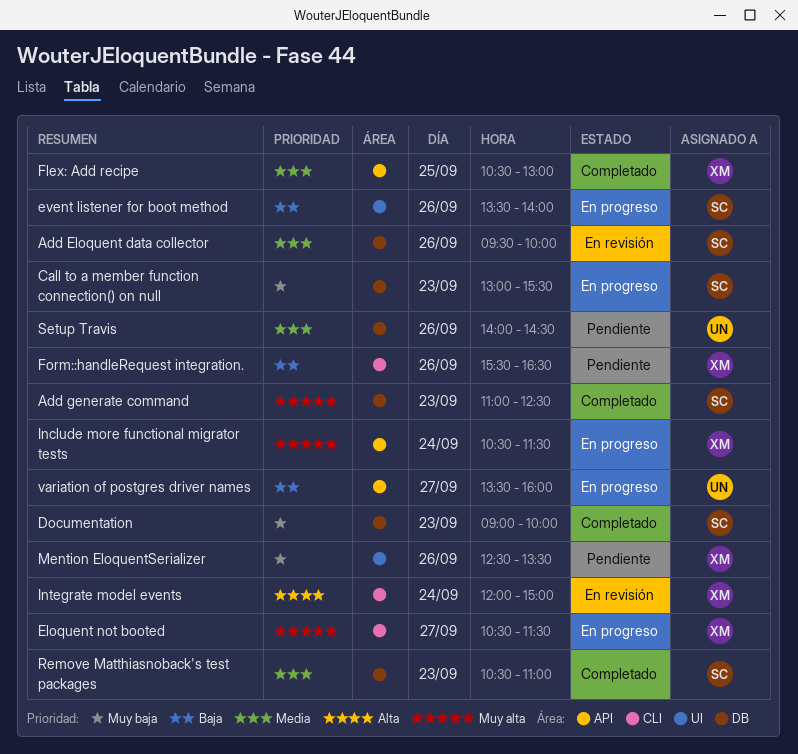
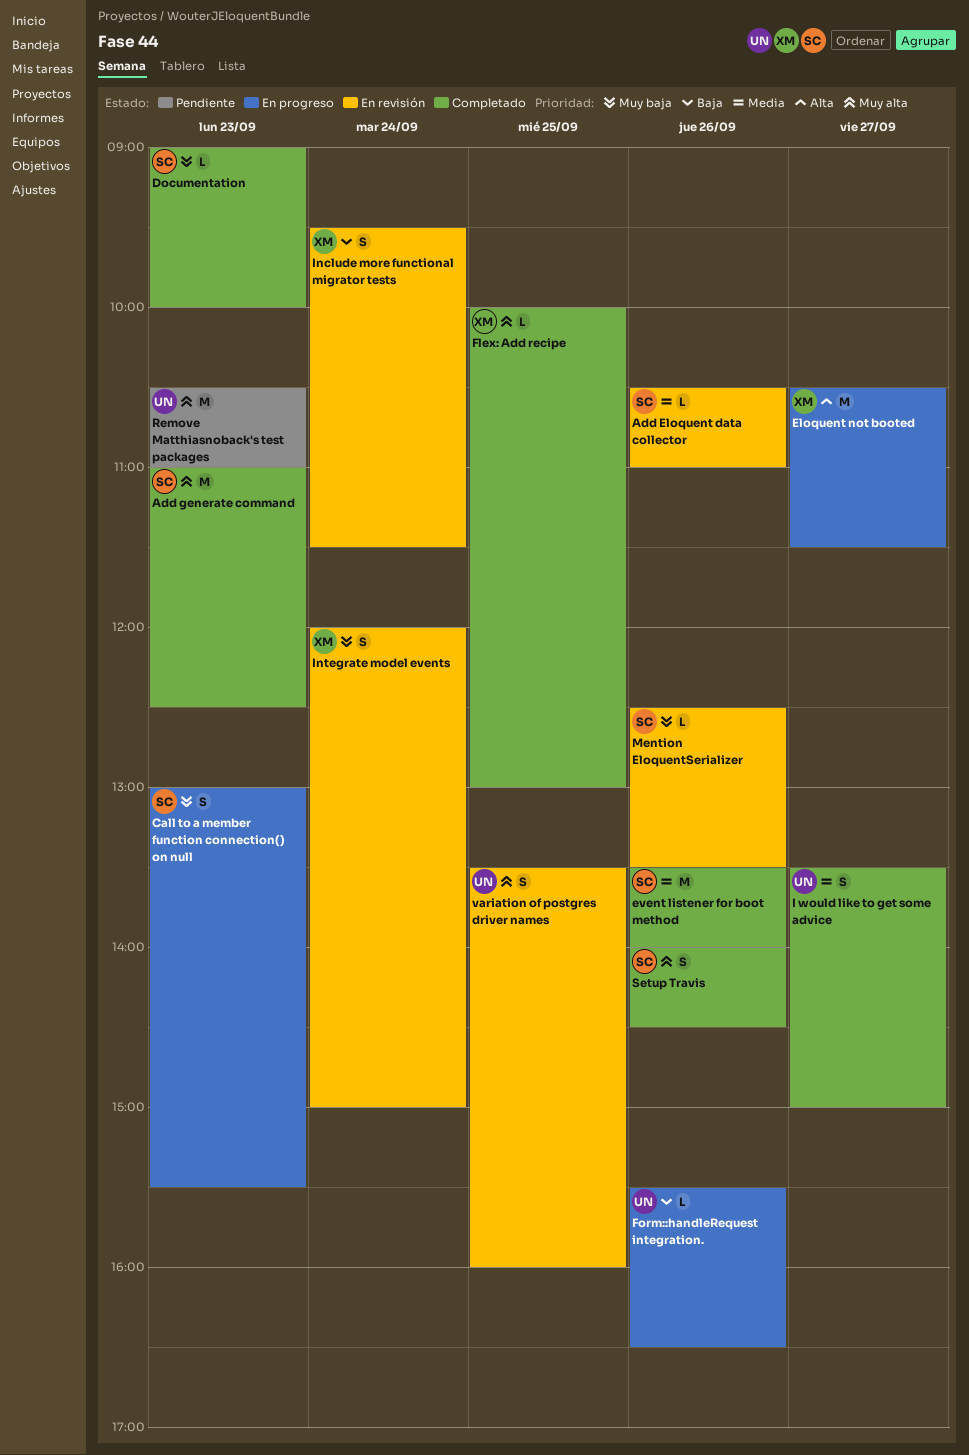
Add Eloquent data collector, begins: 09:30 -> 10:30
Add Eloquent data collector, ends: 10:00 -> 11:00
Eloquent not booted, priority: Muy alta -> Alta
event listener for boot method, status: En progreso -> Completado
event listener for boot method, priority: Baja -> Media
Flex: Add recipe, priority: Media -> Muy alta
Flex: Add recipe, begins: 10:30 -> 10:00
Form::handleRequest integration., status: Pendiente -> En progreso
Form::handleRequest integration., owner: XM -> UN
I would like to get some advice: none -> present
Include more functional migrator tests, status: En progreso -> En revisión
Include more functional migrator tests, priority: Muy alta -> Baja
Include more functional migrator tests, begins: 10:30 -> 09:30
Integrate model events, priority: Alta -> Muy baja
Mention EloquentSerializer, status: Pendiente -> En revisión
Mention EloquentSerializer, owner: XM -> SC
Remove Matthiasnoback's test packages, status: Completado -> Pendiente
Remove Matthiasnoback's test packages, owner: SC -> UN
Remove Matthiasnoback's test packages, priority: Media -> Muy alta
Setup Travis, status: Pendiente -> Completado
Setup Travis, owner: UN -> SC
Setup Travis, priority: Media -> Muy alta
variation of postgres driver names, status: En progreso -> En revisión
variation of postgres driver names, priority: Baja -> Muy alta
variation of postgres driver names, day: Sep 27 -> Sep 25

